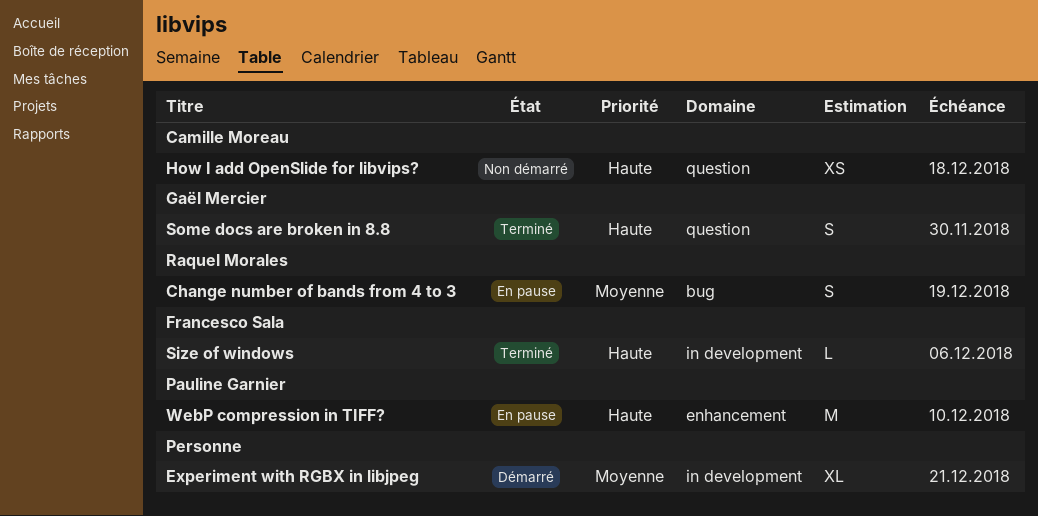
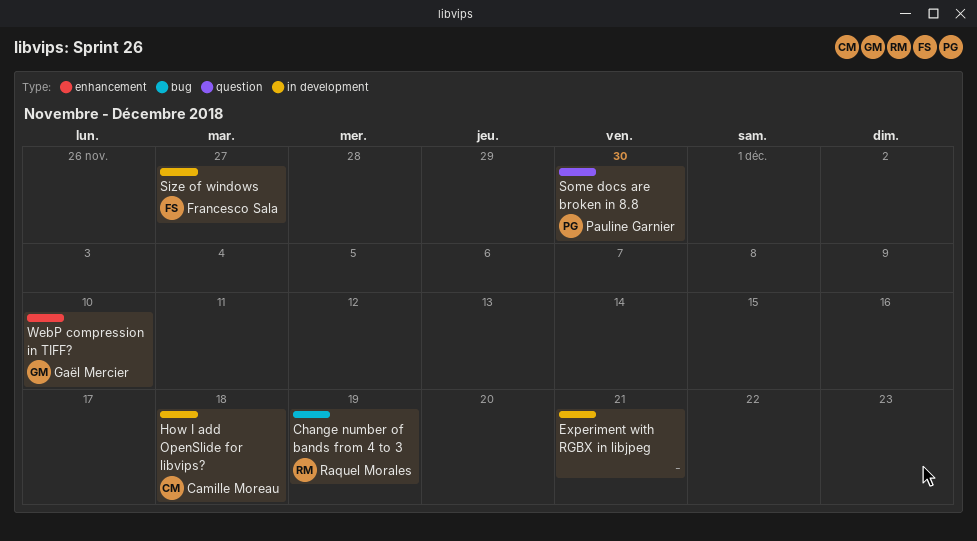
How I add OpenSlide for libvips?, label: question -> in development
Size of windows, due: Dec 6 -> Nov 27
Some docs are broken in 8.8, owner: Gaël Mercier -> Pauline Garnier
WebP compression in TIFF?, owner: Pauline Garnier -> Gaël Mercier

